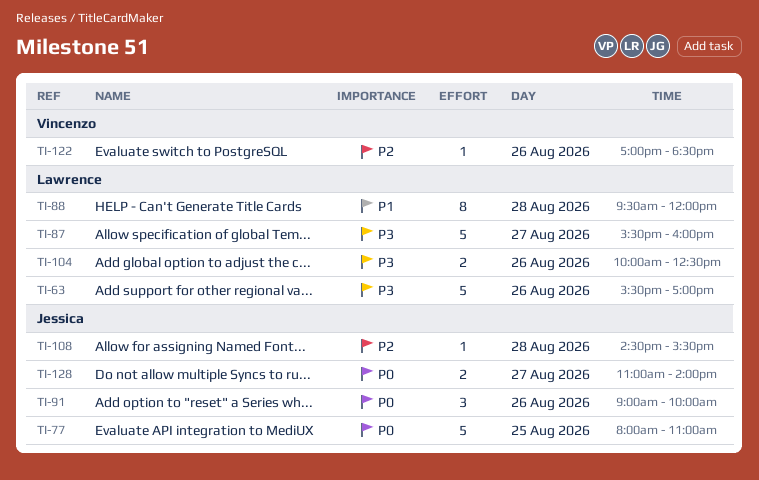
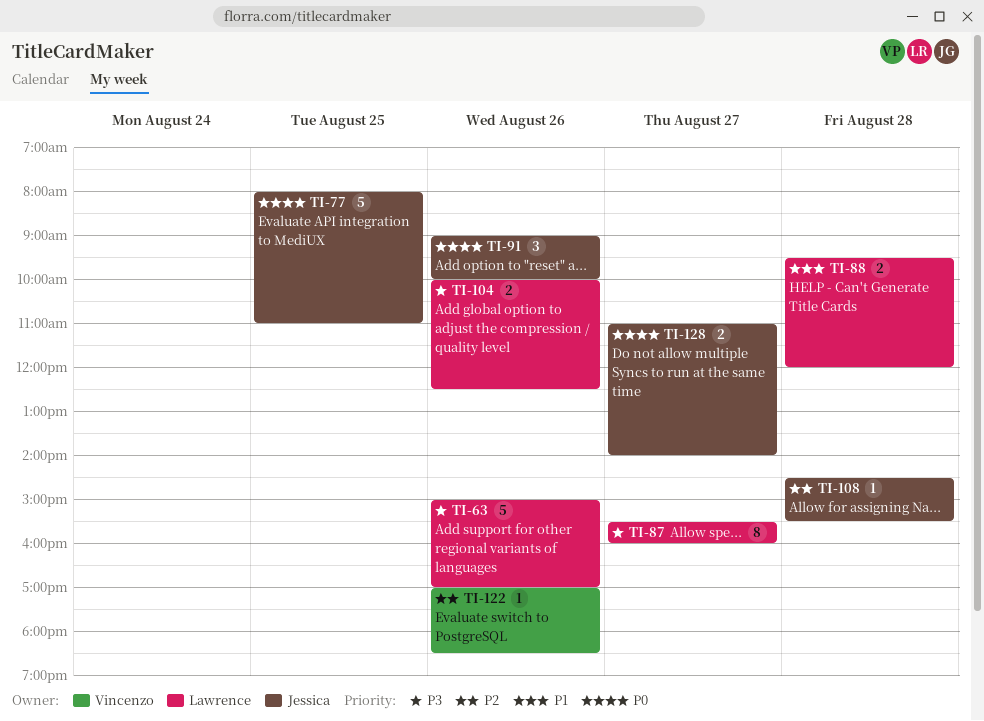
TI-63, begins: 15:30 -> 15:00
TI-87, estimate: 5 -> 8
TI-88, estimate: 8 -> 2

